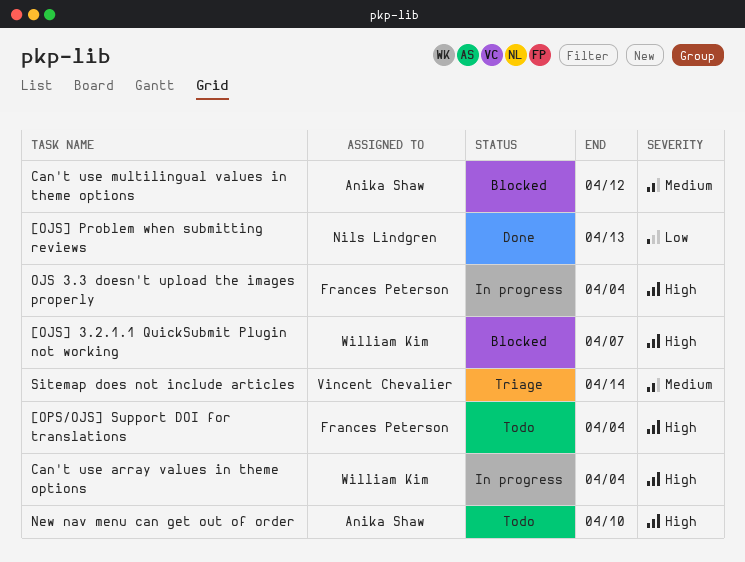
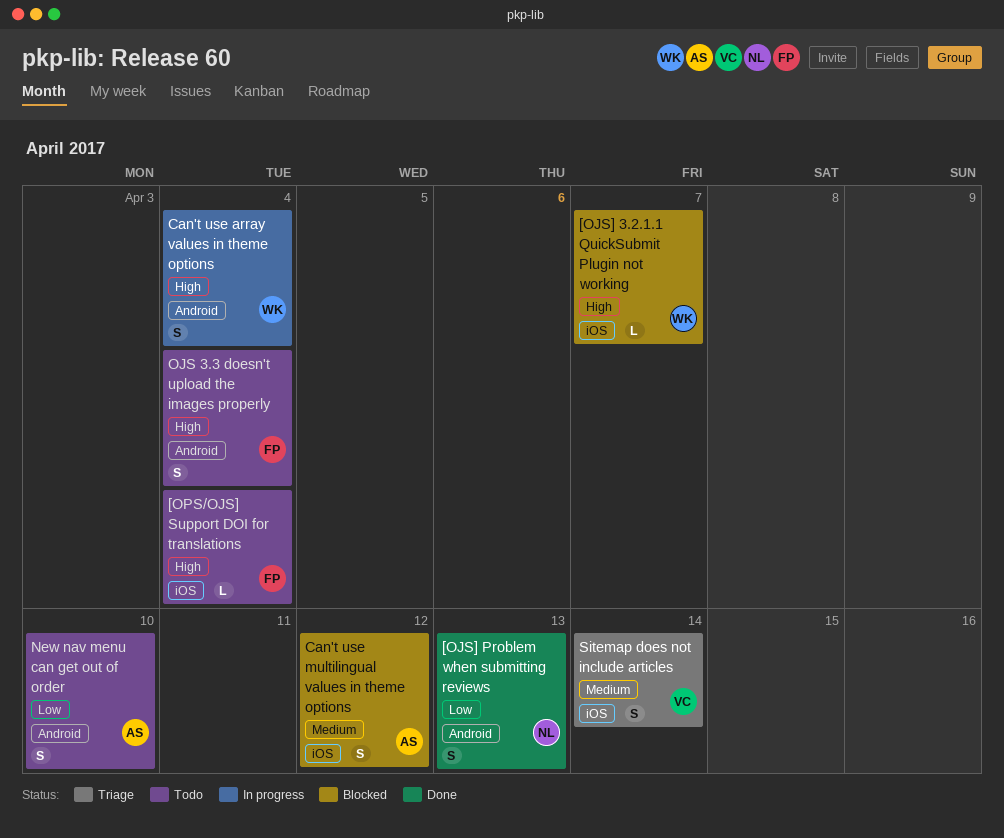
New nav menu can get out of order, priority: High -> Low
OJS 3.3 doesn't upload the images properly, status: In progress -> Todo

